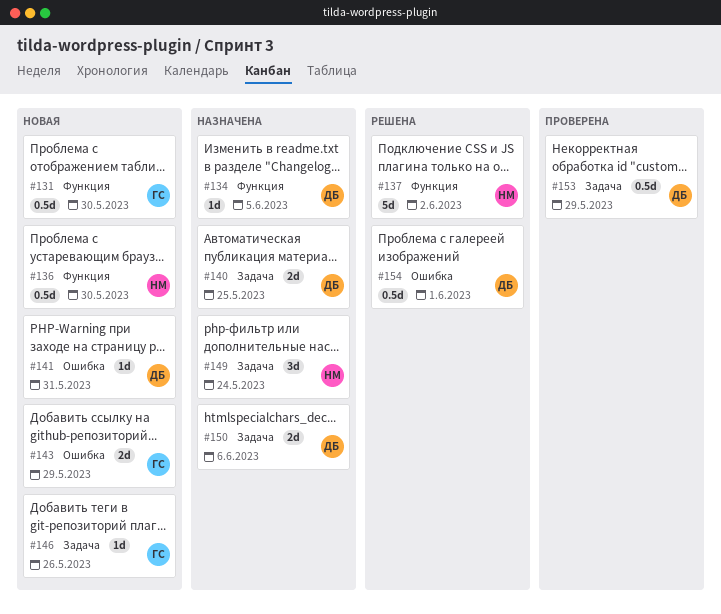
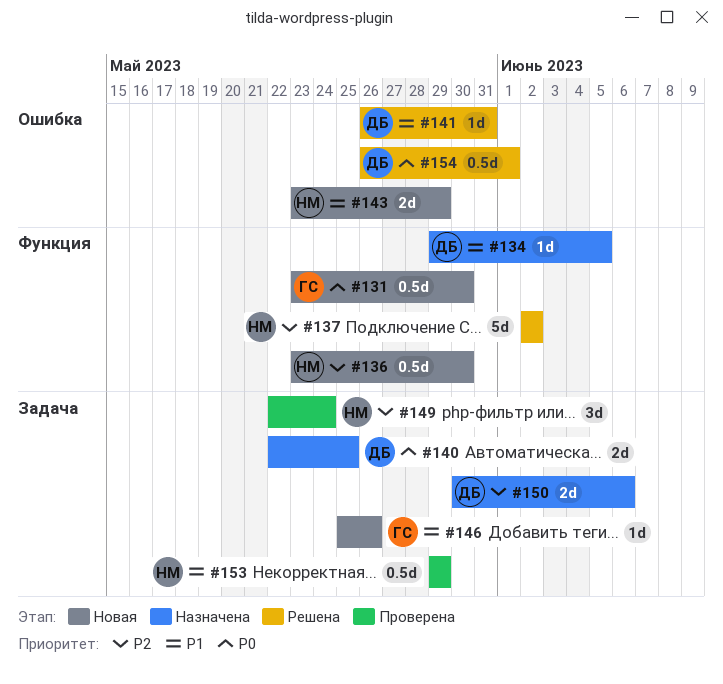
#141, status: Новая -> Решена
#143, owner: ГС -> НМ
#149, status: Назначена -> Проверена
#153, owner: ДБ -> НМ

